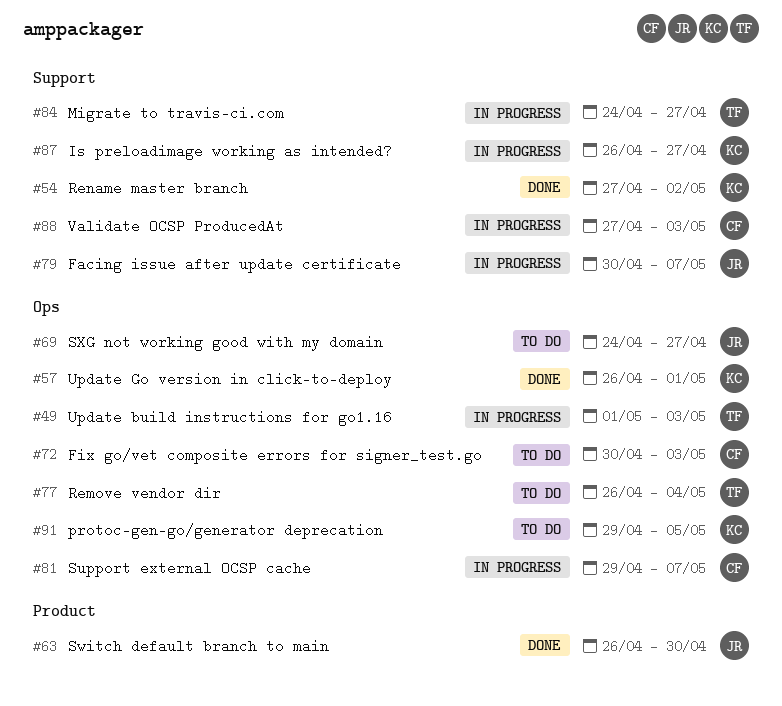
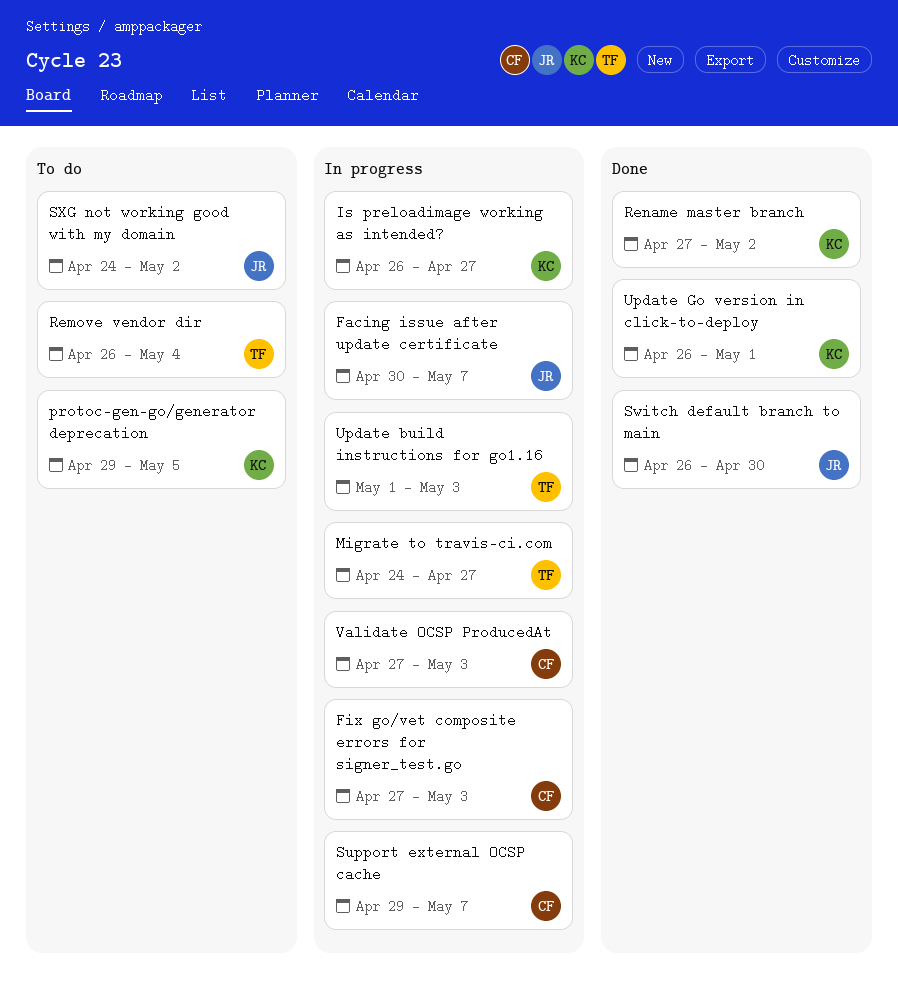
Fix go/vet composite errors for signer_test.go, status: To do -> In progress
Fix go/vet composite errors for signer_test.go, start: Apr 30 -> Apr 27
SXG not working good with my domain, due: Apr 27 -> May 2

